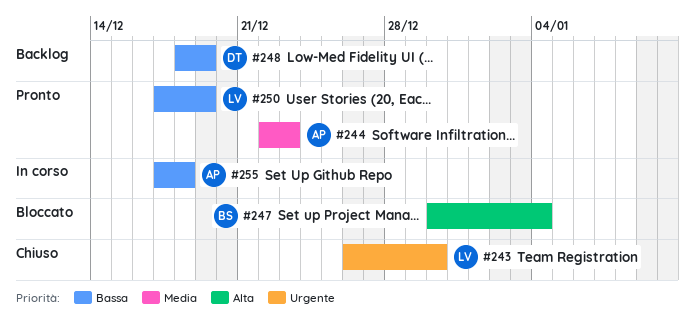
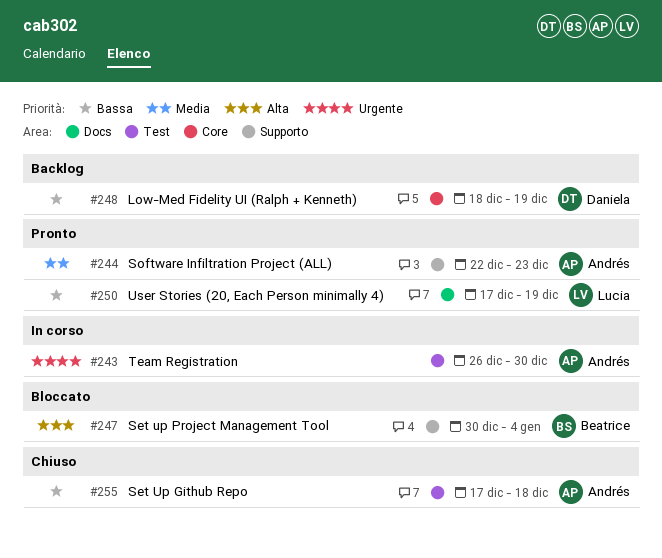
#243, status: Chiuso -> In corso
#243, owner: Lucia -> Andrés
#255, status: In corso -> Chiuso

